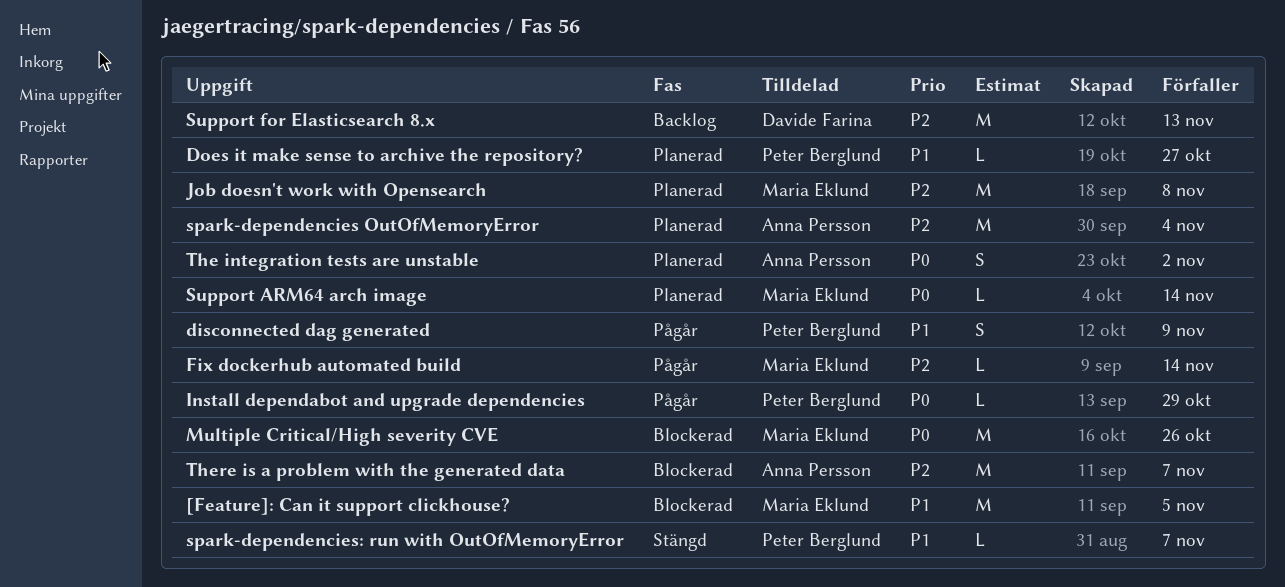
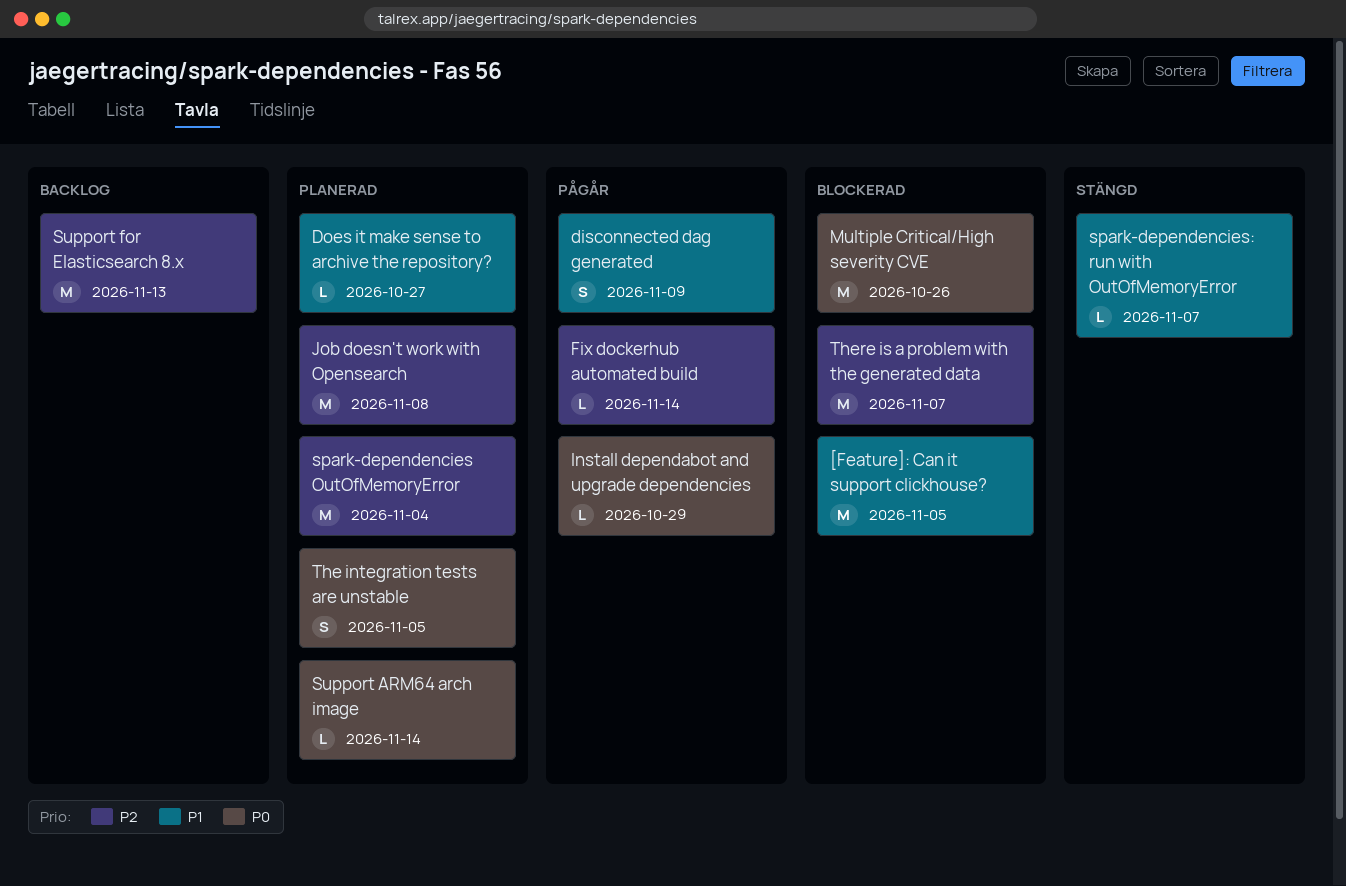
The integration tests are unstable, due: Nov 2 -> Nov 5

